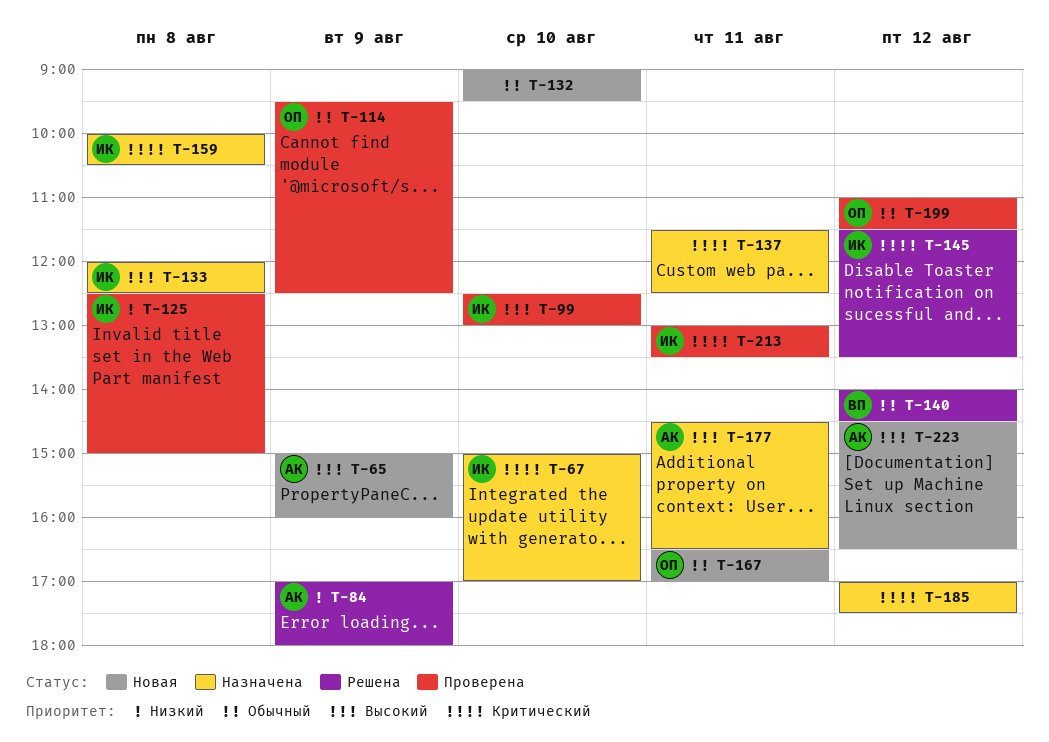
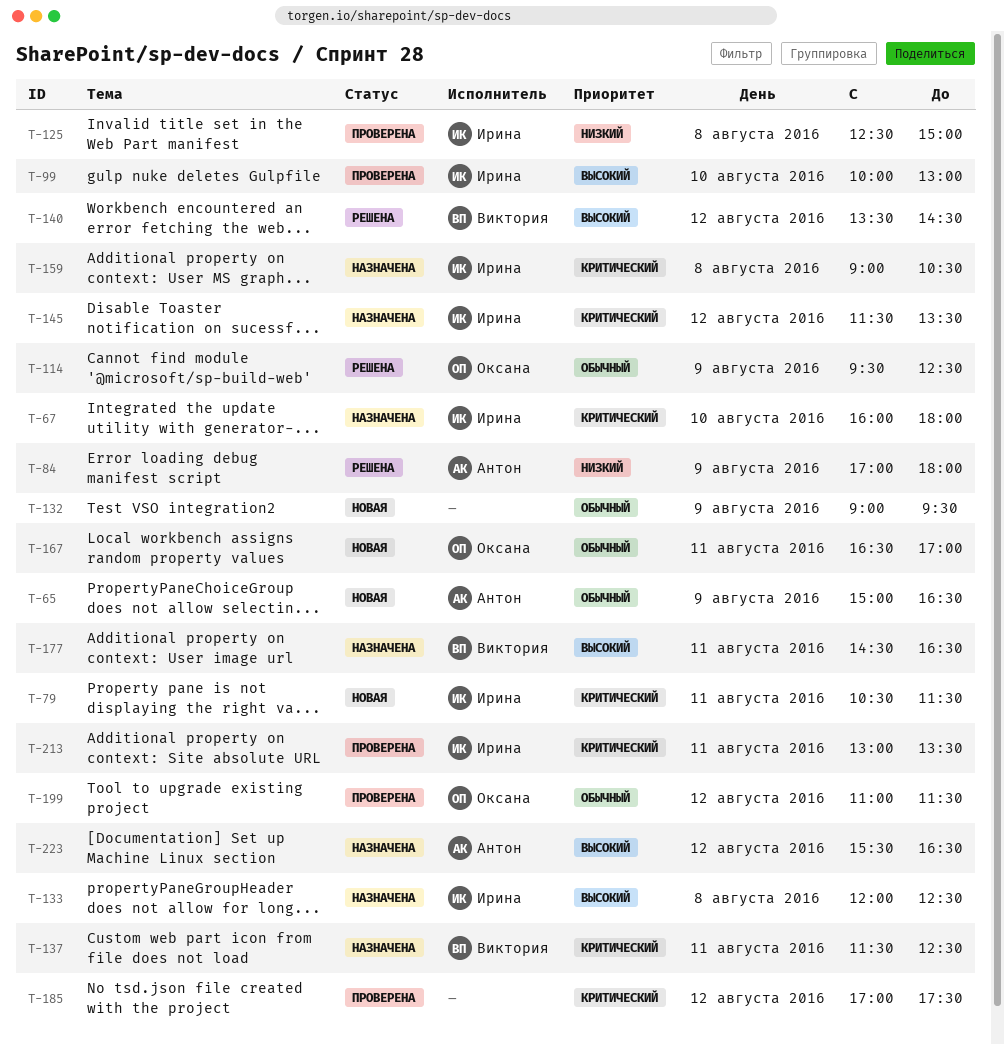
T-65, priority: Высокий -> Обычный
T-65, ends: 16:00 -> 16:30
T-67, begins: 15:00 -> 16:00
T-67, ends: 17:00 -> 18:00
T-79: none -> present
T-99, begins: 12:30 -> 10:00
T-114, status: Проверена -> Решена
T-132, day: Aug 10 -> Aug 9
T-137, owner: none -> Виктория
T-140, priority: Обычный -> Высокий
T-140, begins: 14:00 -> 13:30
T-145, status: Решена -> Назначена
T-159, begins: 10:00 -> 09:00
T-177, owner: Антон -> Виктория
T-185, status: Назначена -> Проверена
T-223, status: Новая -> Назначена
T-223, begins: 14:30 -> 15:30

